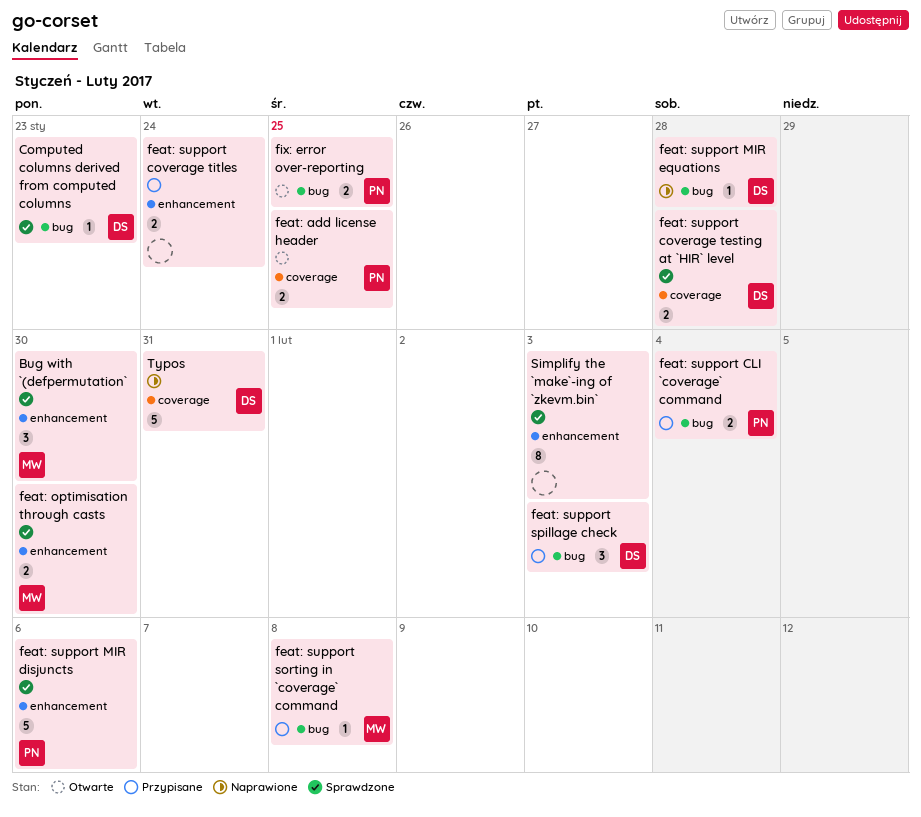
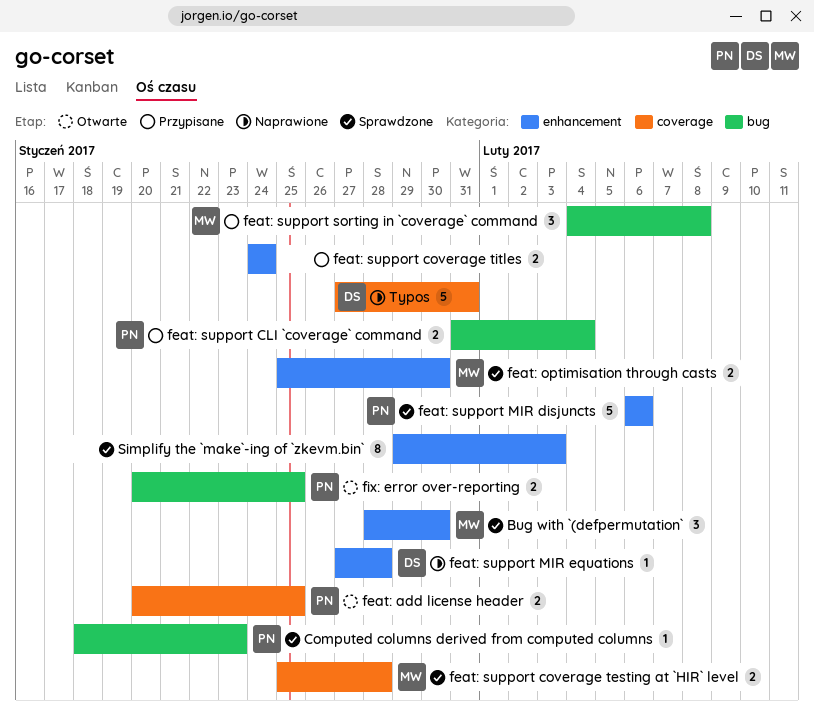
Computed columns derived from computed columns, owner: DS -> PN
feat: support coverage testing at `HIR` level, owner: DS -> MW
feat: support MIR equations, label: bug -> enhancement
feat: support sorting in `coverage` command, estimate: 1 -> 3
feat: support spillage check: present -> none

